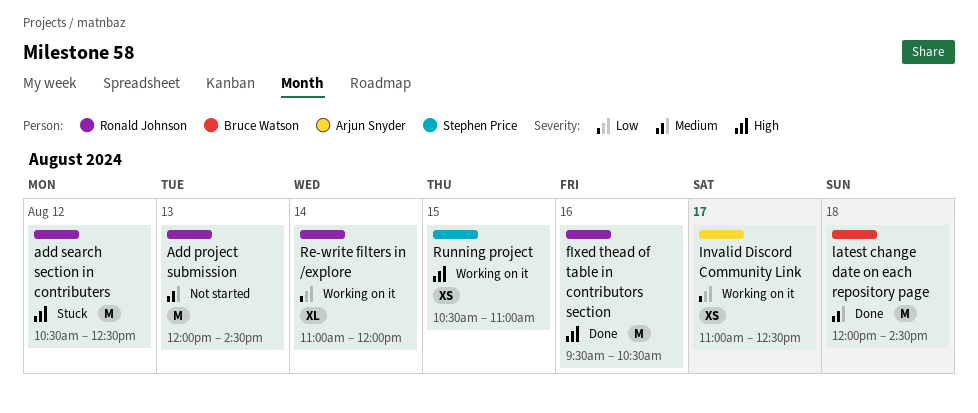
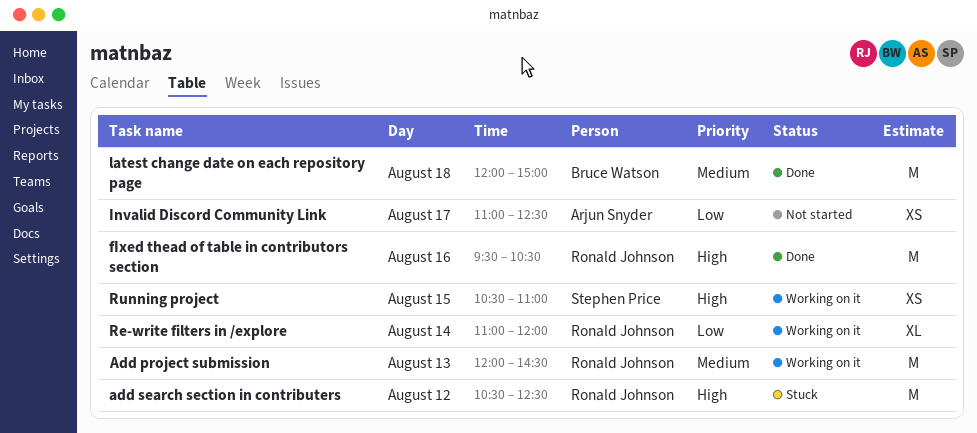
Add project submission, status: Not started -> Working on it
Invalid Discord Community Link, status: Working on it -> Not started
latest change date on each repository page, ends: 14:30 -> 15:00

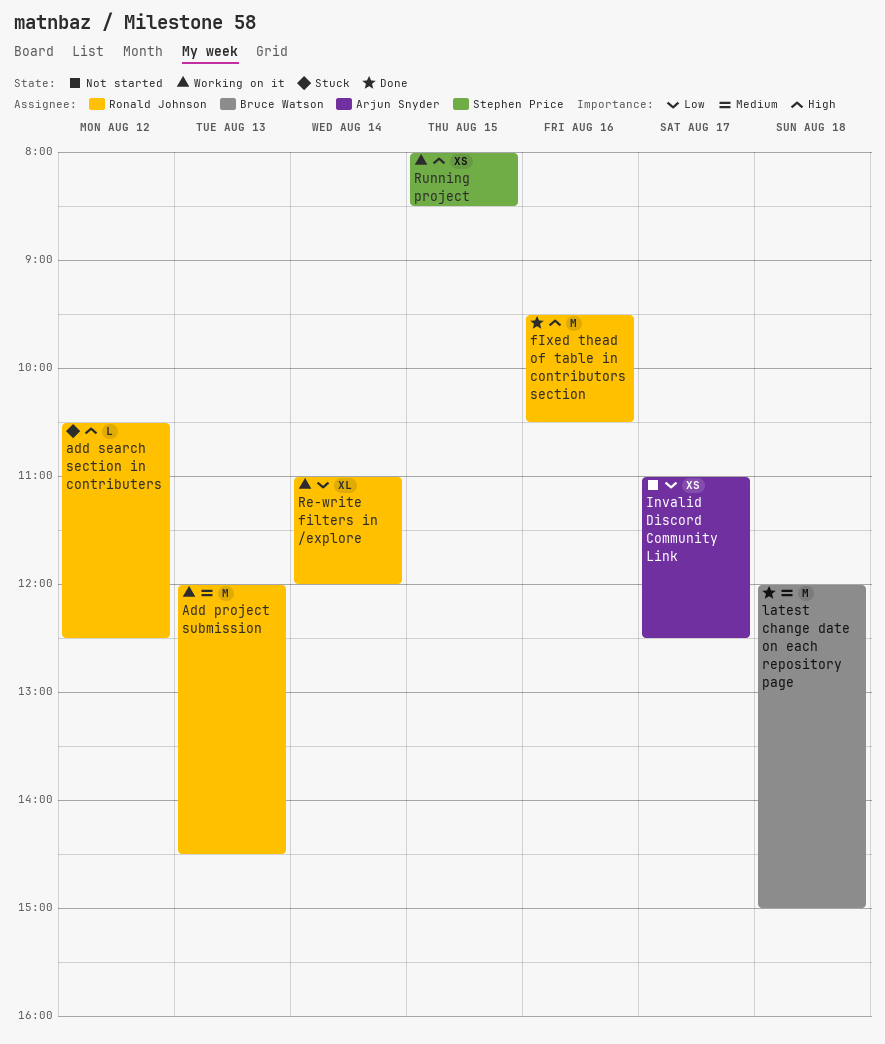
add search section in contributers, estimate: M -> L
Running project, begins: 10:30 -> 08:00
Running project, ends: 11:00 -> 08:30

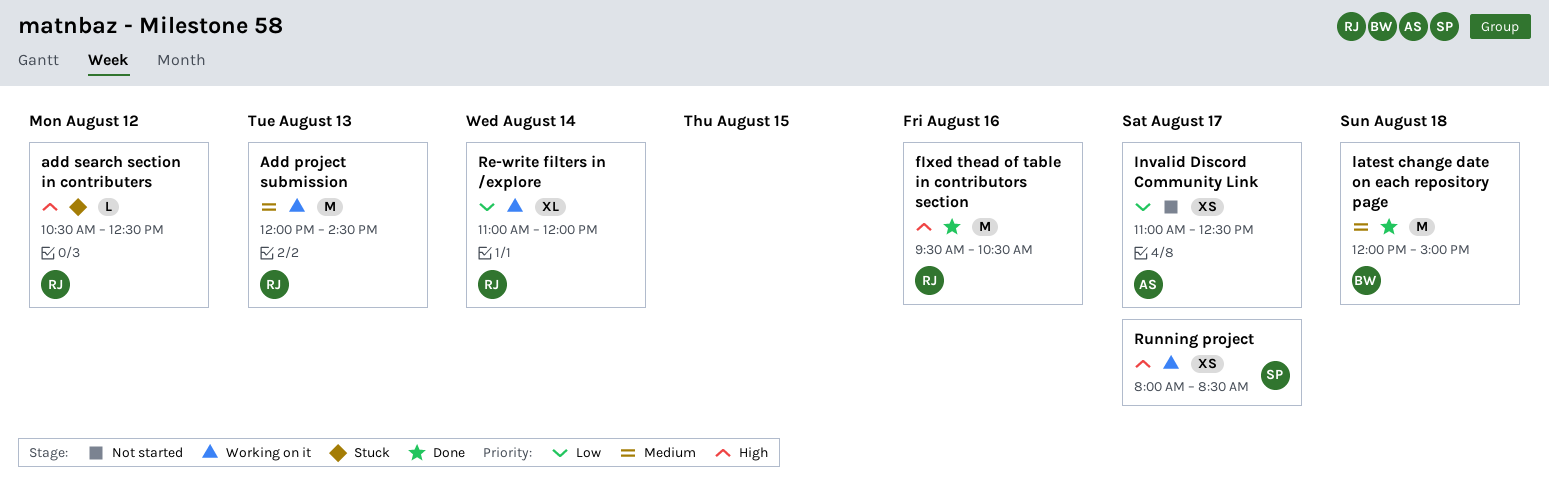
Running project, day: Aug 15 -> Aug 17

